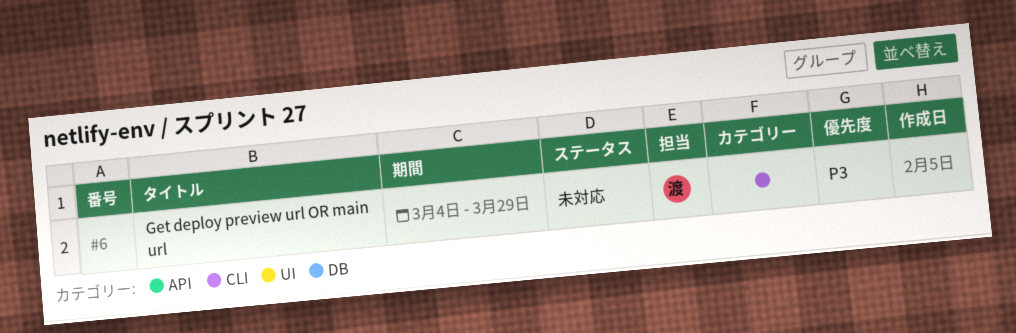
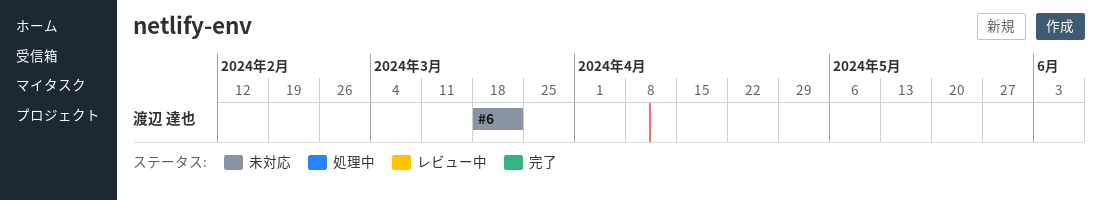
#6, start: Mar 4 -> Mar 18
#6, due: Mar 29 -> Mar 22

